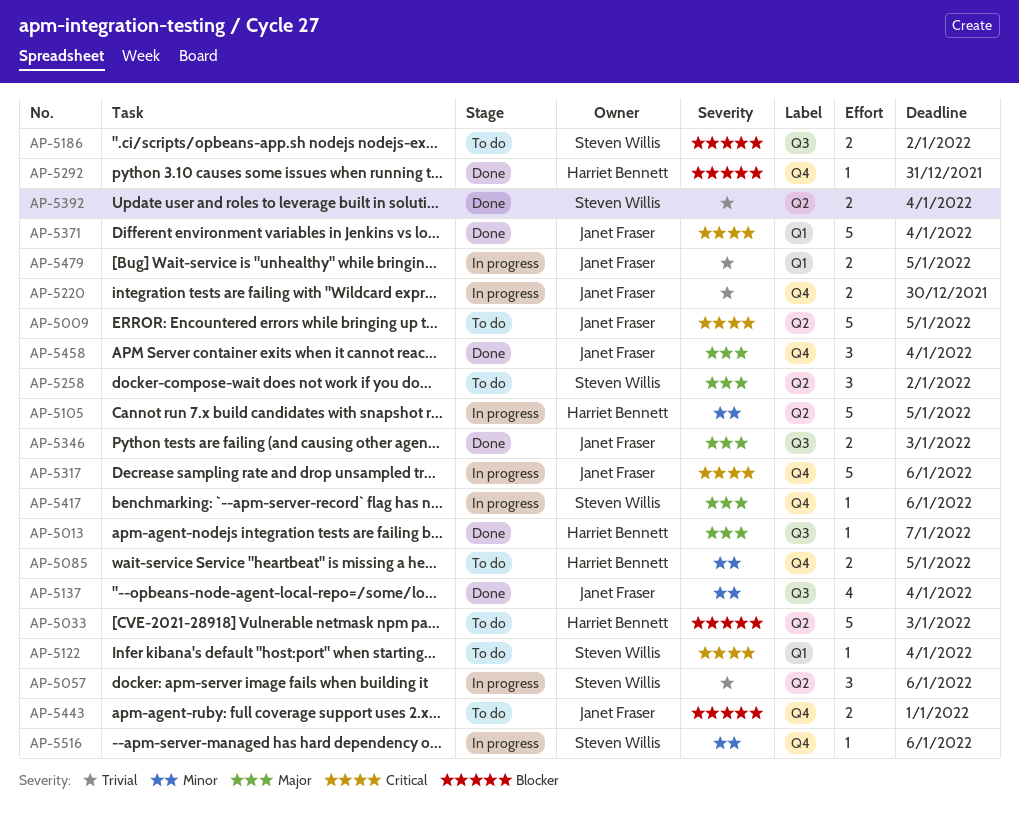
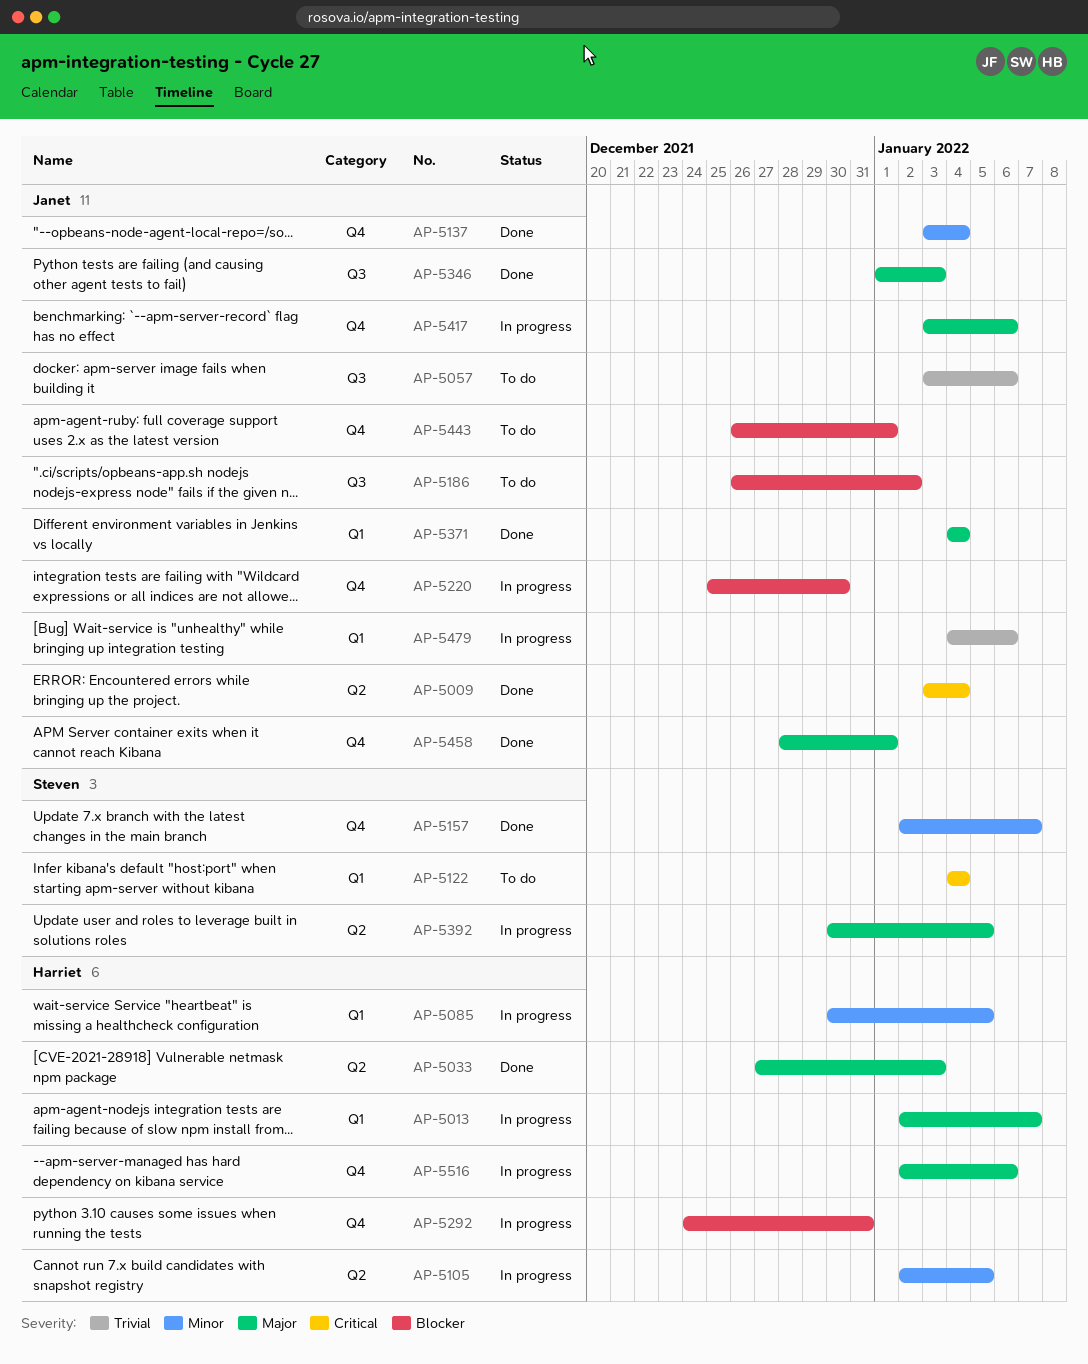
AP-5009, status: To do -> Done
AP-5009, due: Jan 5 -> Jan 4
AP-5013, status: Done -> In progress
AP-5013, label: Q3 -> Q1
AP-5033, status: To do -> Done
AP-5033, priority: Blocker -> Major
AP-5057, status: In progress -> To do
AP-5057, owner: Steven Willis -> Janet Fraser
AP-5057, label: Q2 -> Q3
AP-5085, status: To do -> In progress
AP-5085, label: Q4 -> Q1
AP-5137, label: Q3 -> Q4
AP-5157: none -> present
AP-5186, owner: Steven Willis -> Janet Fraser
AP-5220, priority: Trivial -> Blocker
AP-5258: present -> none
AP-5292, status: Done -> In progress
AP-5317: present -> none
AP-5371, priority: Critical -> Major
AP-5392, status: Done -> In progress
AP-5392, priority: Trivial -> Major
AP-5392, due: Jan 4 -> Jan 5
AP-5417, owner: Steven Willis -> Janet Fraser
AP-5458, due: Jan 4 -> Jan 1
AP-5479, due: Jan 5 -> Jan 6
AP-5516, owner: Steven Willis -> Harriet Bennett
AP-5516, priority: Minor -> Major

